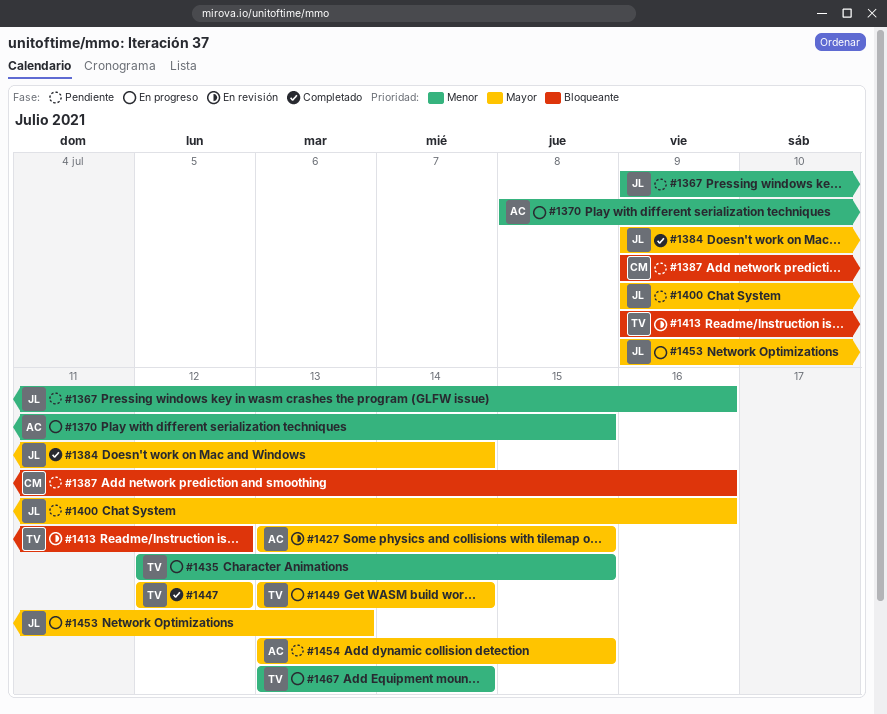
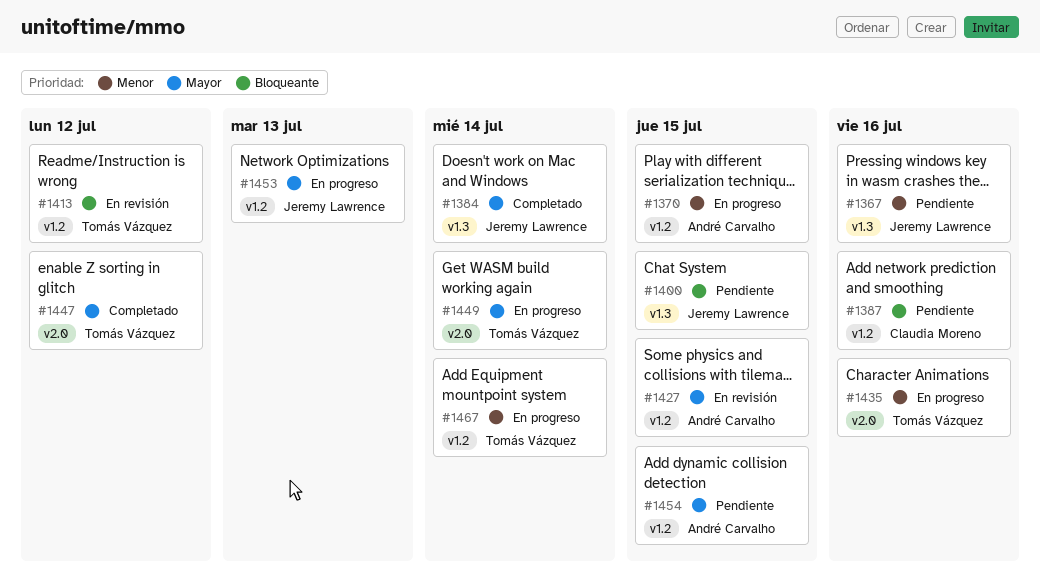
#1400, priority: Mayor -> Bloqueante
#1400, due: Jul 16 -> Jul 15
#1435, due: Jul 15 -> Jul 16

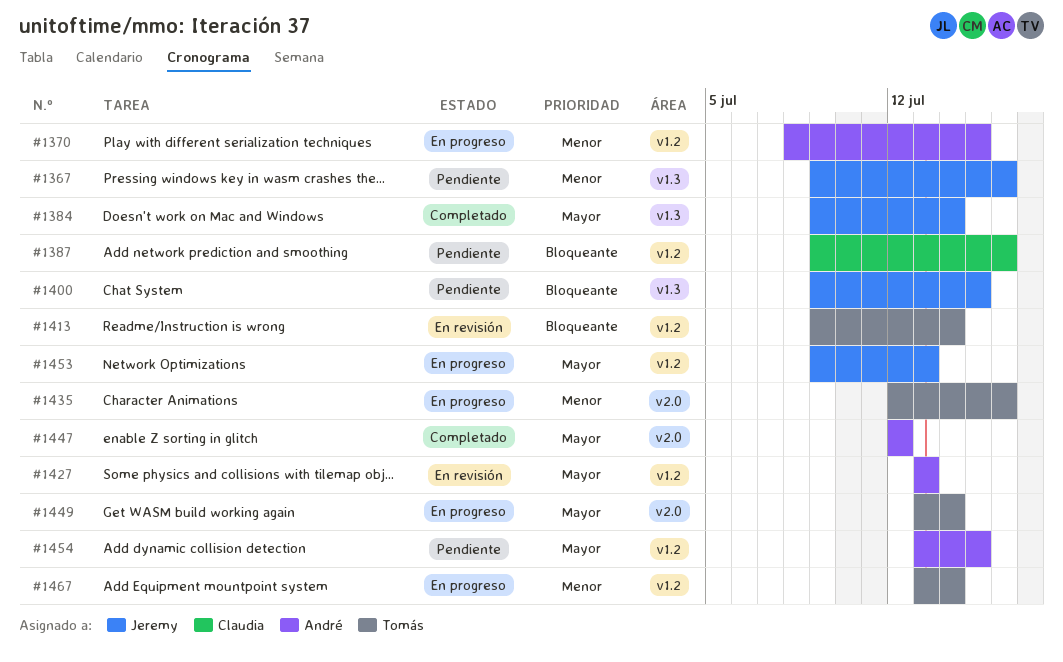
#1413, due: Jul 12 -> Jul 14
#1427, due: Jul 15 -> Jul 13
#1447, owner: Tomás Vázquez -> André Carvalho

